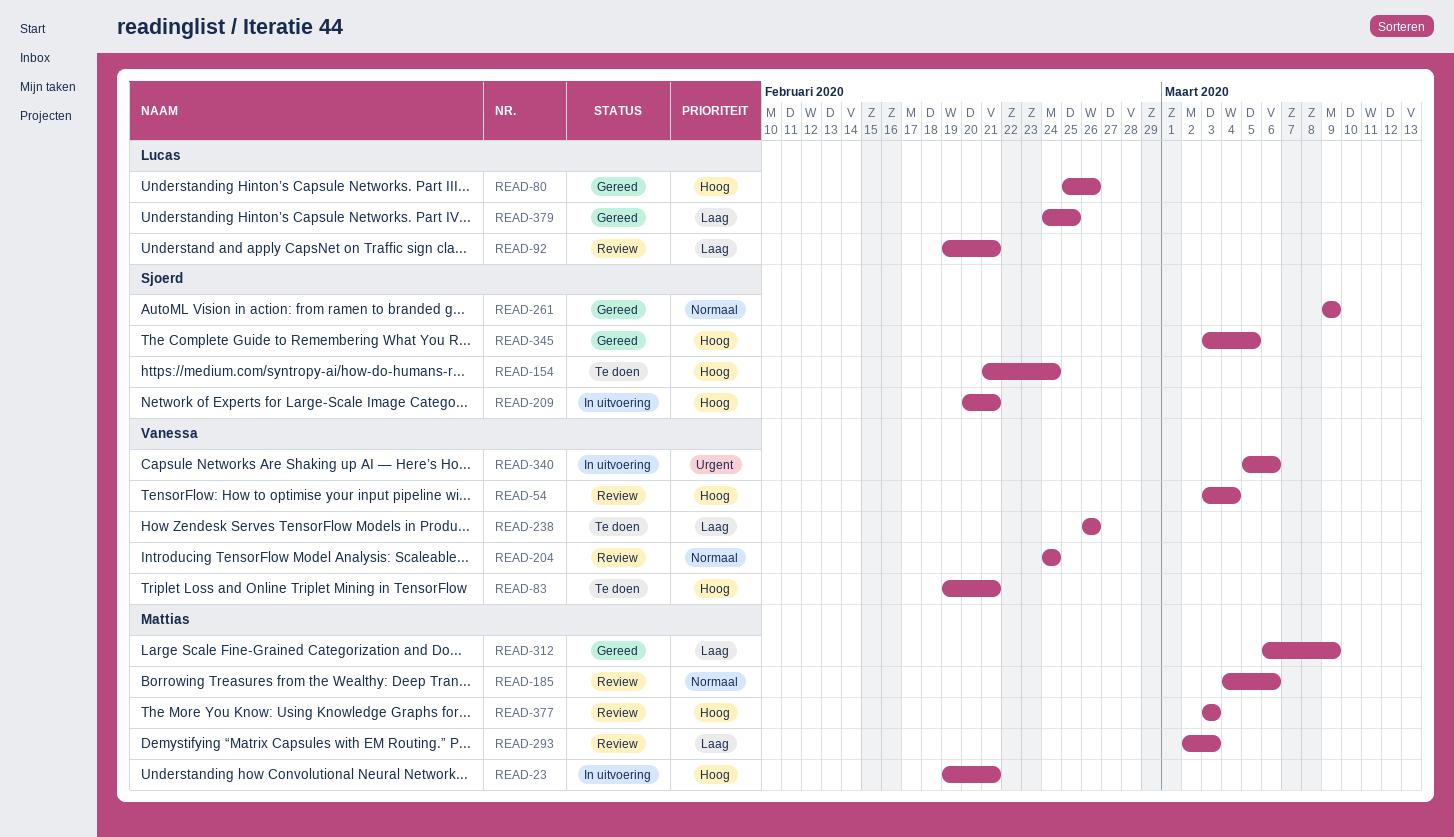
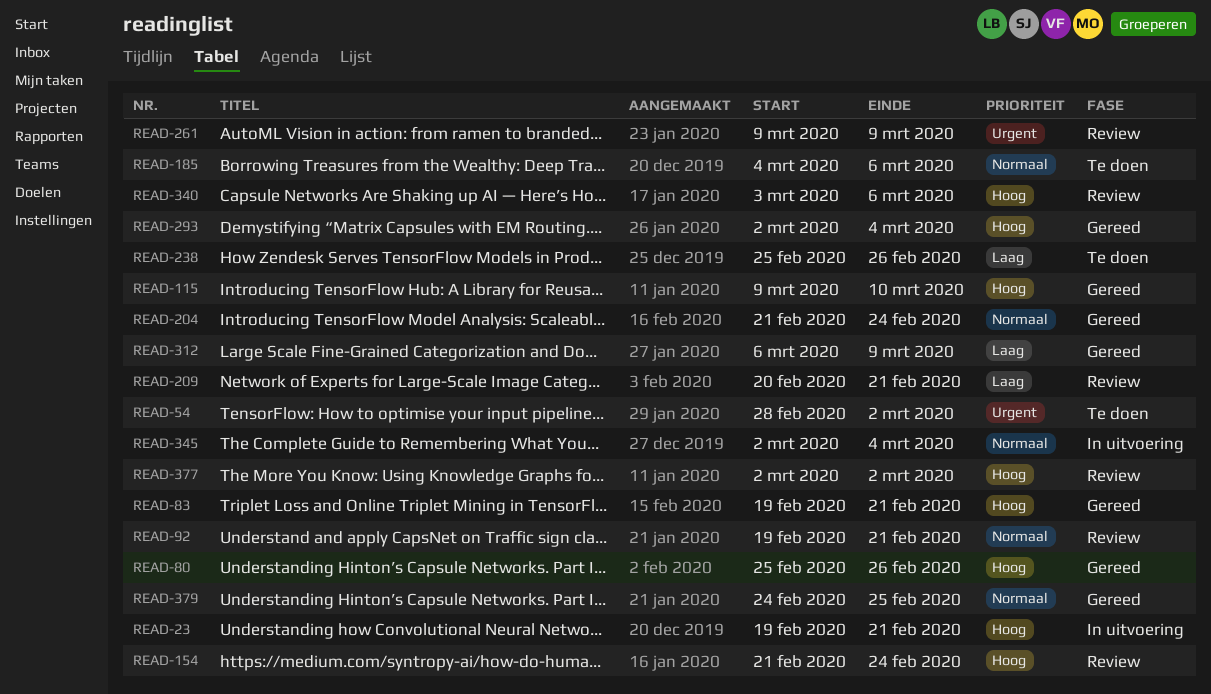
READ-54, status: Review -> Te doen
READ-54, priority: Hoog -> Urgent
READ-54, start: Mar 3 -> Feb 28
READ-54, due: Mar 4 -> Mar 2
READ-83, status: Te doen -> Gereed
READ-92, priority: Laag -> Normaal
READ-115: none -> present
READ-154, status: Te doen -> Review
READ-185, status: Review -> Te doen
READ-204, status: Review -> Gereed
READ-204, start: Feb 24 -> Feb 21
READ-209, status: In uitvoering -> Review
READ-209, priority: Hoog -> Laag
READ-238, start: Feb 26 -> Feb 25
READ-261, status: Gereed -> Review
READ-261, priority: Normaal -> Urgent
READ-293, status: Review -> Gereed
READ-293, priority: Laag -> Hoog
READ-293, due: Mar 3 -> Mar 4
READ-340, status: In uitvoering -> Review
READ-340, priority: Urgent -> Hoog
READ-340, start: Mar 5 -> Mar 3
READ-345, status: Gereed -> In uitvoering
READ-345, priority: Hoog -> Normaal
READ-345, start: Mar 3 -> Mar 2
READ-345, due: Mar 5 -> Mar 4
READ-377, start: Mar 3 -> Mar 2
READ-377, due: Mar 3 -> Mar 2
READ-379, priority: Laag -> Normaal

